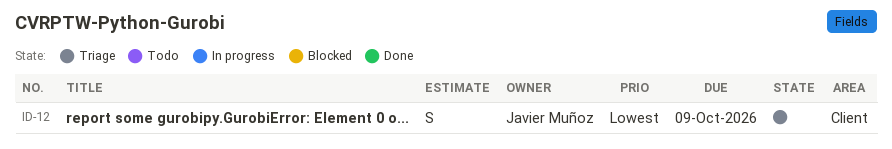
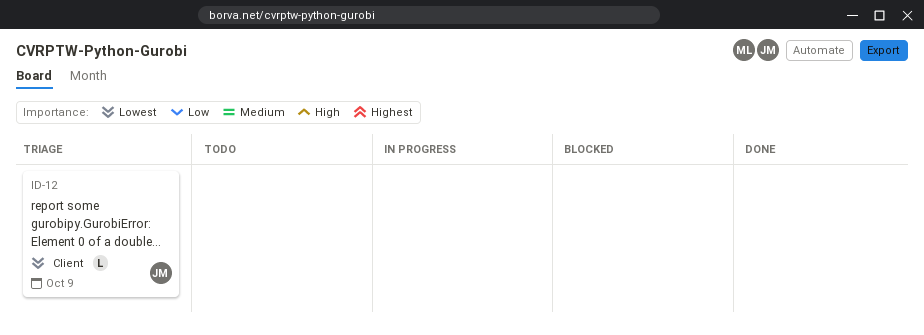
ID-12, estimate: S -> L

